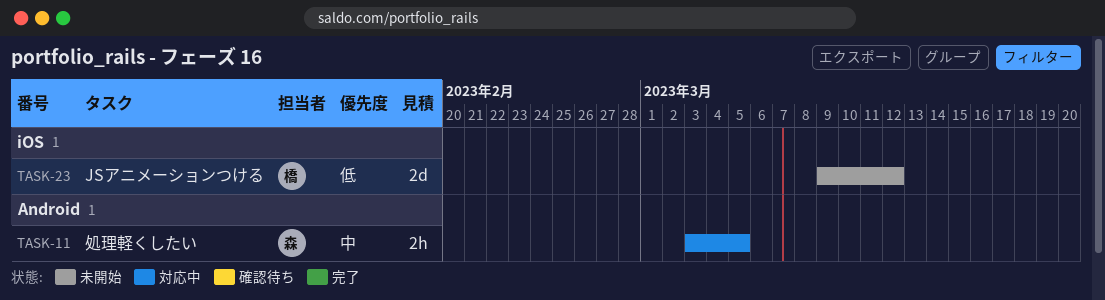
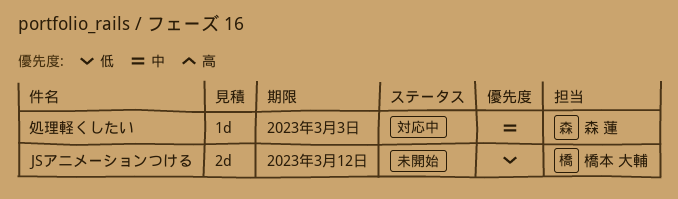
処理軽くしたい, estimate: 2h -> 1d
処理軽くしたい, due: Mar 5 -> Mar 3

